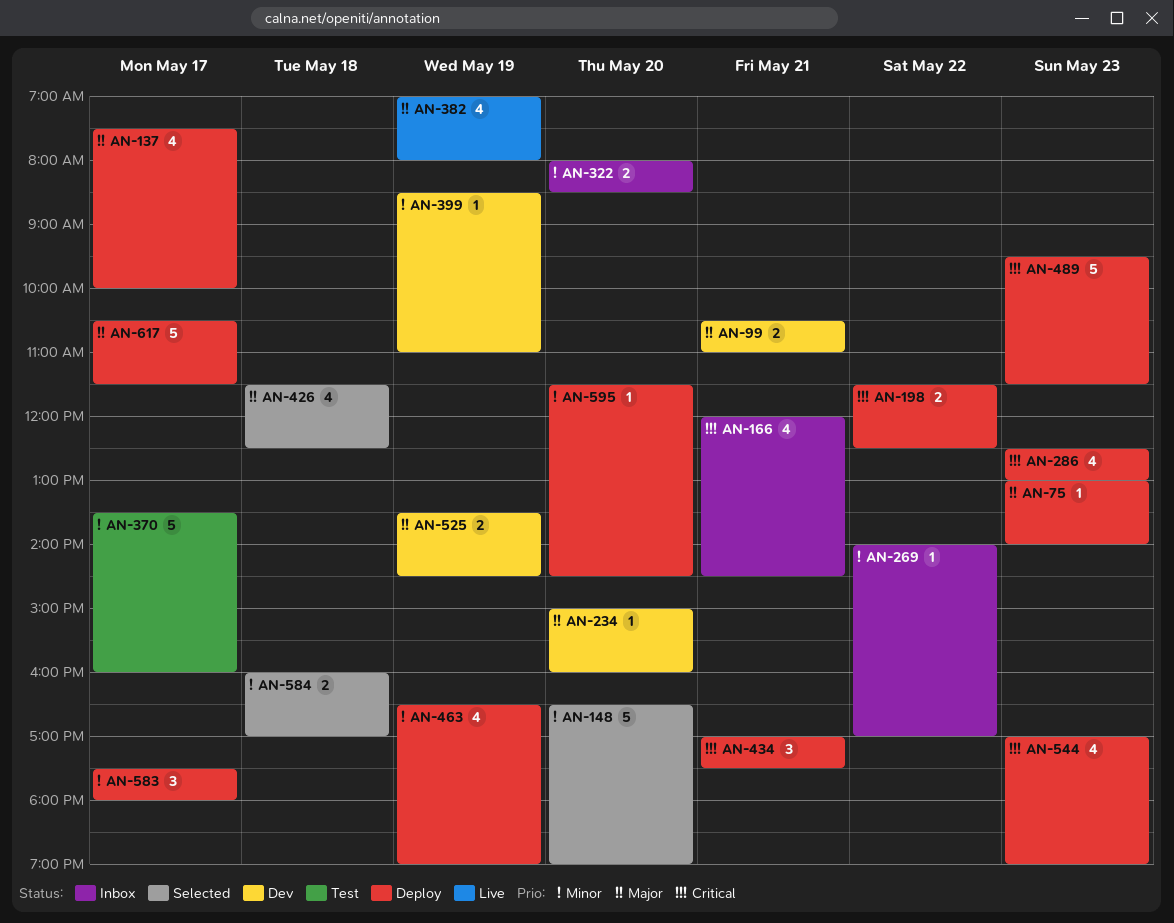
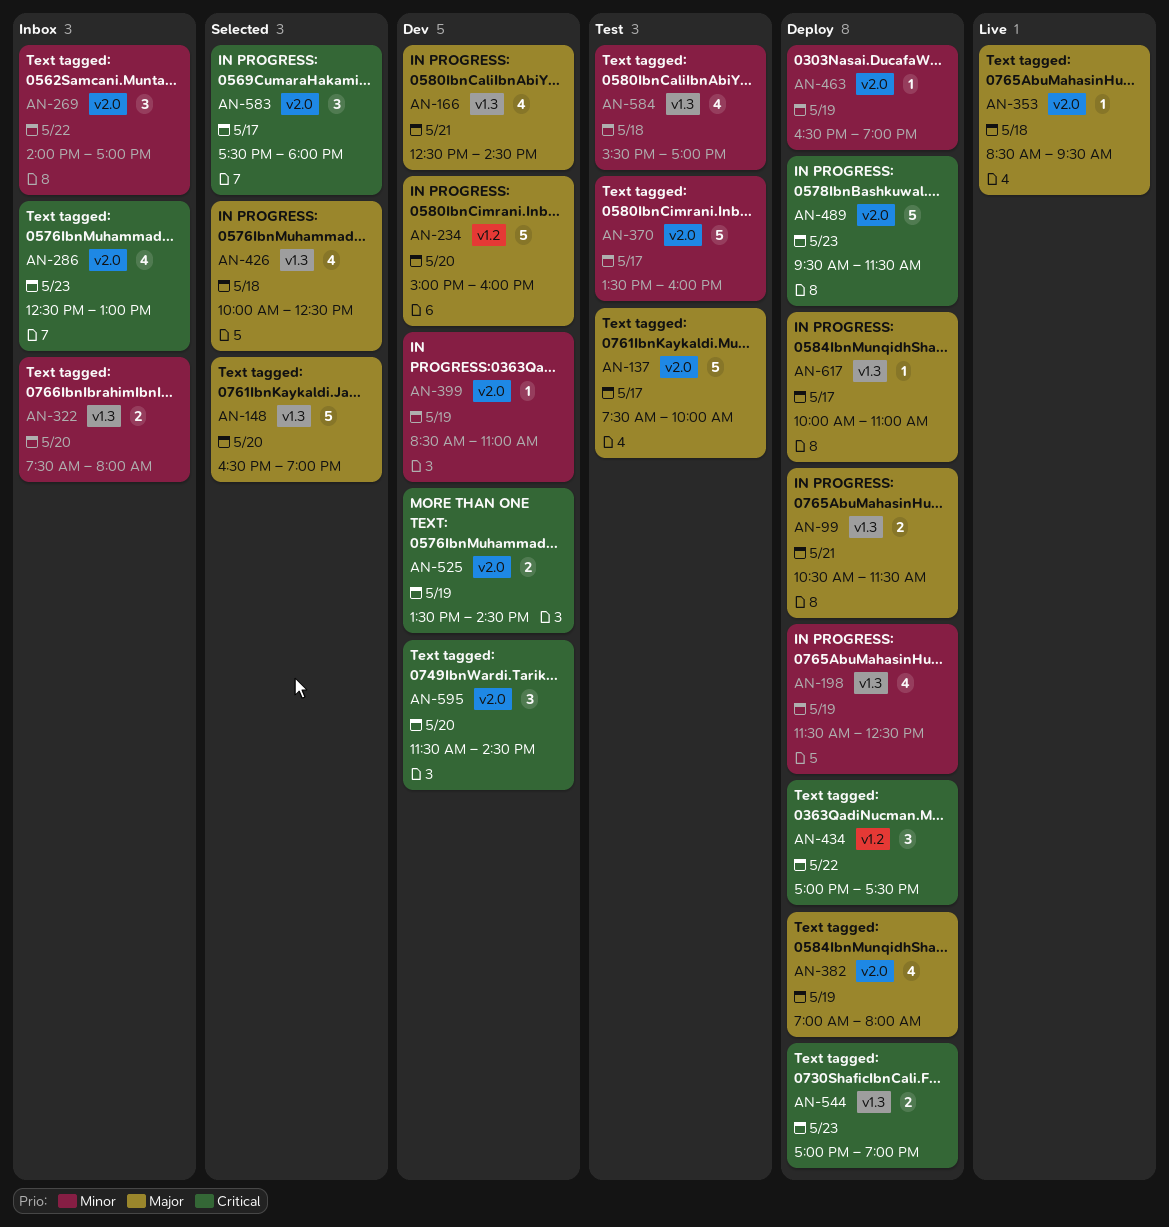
AN-75: present -> none
AN-99, status: Dev -> Deploy
AN-99, ends: 11:00 -> 11:30
AN-137, status: Deploy -> Test
AN-137, estimate: 4 -> 5
AN-148, priority: Minor -> Major
AN-166, status: Inbox -> Dev
AN-166, priority: Critical -> Major
AN-166, begins: 12:00 -> 12:30
AN-198, priority: Critical -> Minor
AN-198, estimate: 2 -> 4
AN-198, day: May 22 -> May 19
AN-234, estimate: 1 -> 5
AN-269, estimate: 1 -> 3
AN-286, status: Deploy -> Inbox
AN-322, begins: 08:00 -> 07:30
AN-322, ends: 08:30 -> 08:00
AN-353: none -> present
AN-382, status: Live -> Deploy
AN-426, begins: 11:30 -> 10:00
AN-434, day: May 21 -> May 22
AN-463, estimate: 4 -> 1
AN-525, priority: Major -> Critical
AN-544, estimate: 4 -> 2
AN-583, status: Deploy -> Selected
AN-583, priority: Minor -> Critical
AN-584, status: Selected -> Test
AN-584, estimate: 2 -> 4
AN-584, begins: 16:00 -> 15:30
AN-595, status: Deploy -> Dev
AN-595, priority: Minor -> Critical
AN-595, estimate: 1 -> 3
AN-617, estimate: 5 -> 1
AN-617, begins: 10:30 -> 10:00
AN-617, ends: 11:30 -> 11:00

